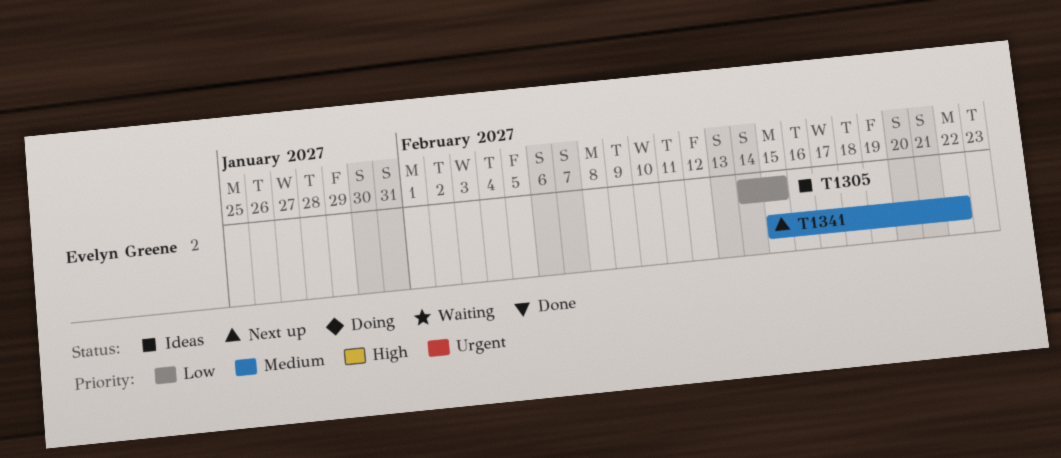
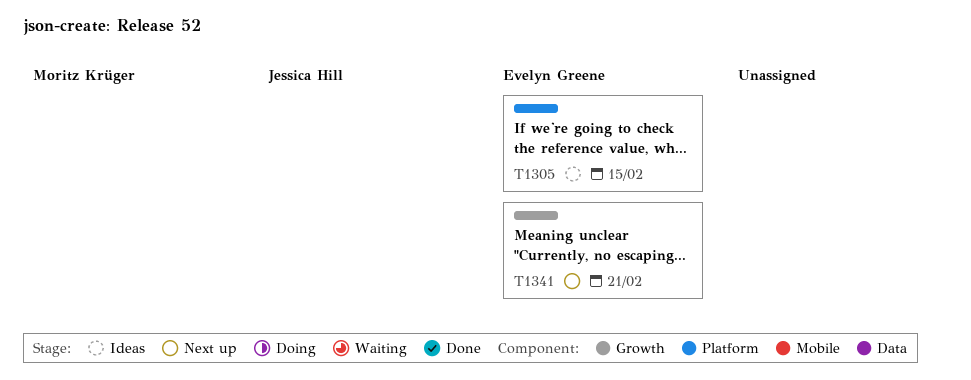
T1341, due: Feb 22 -> Feb 21

